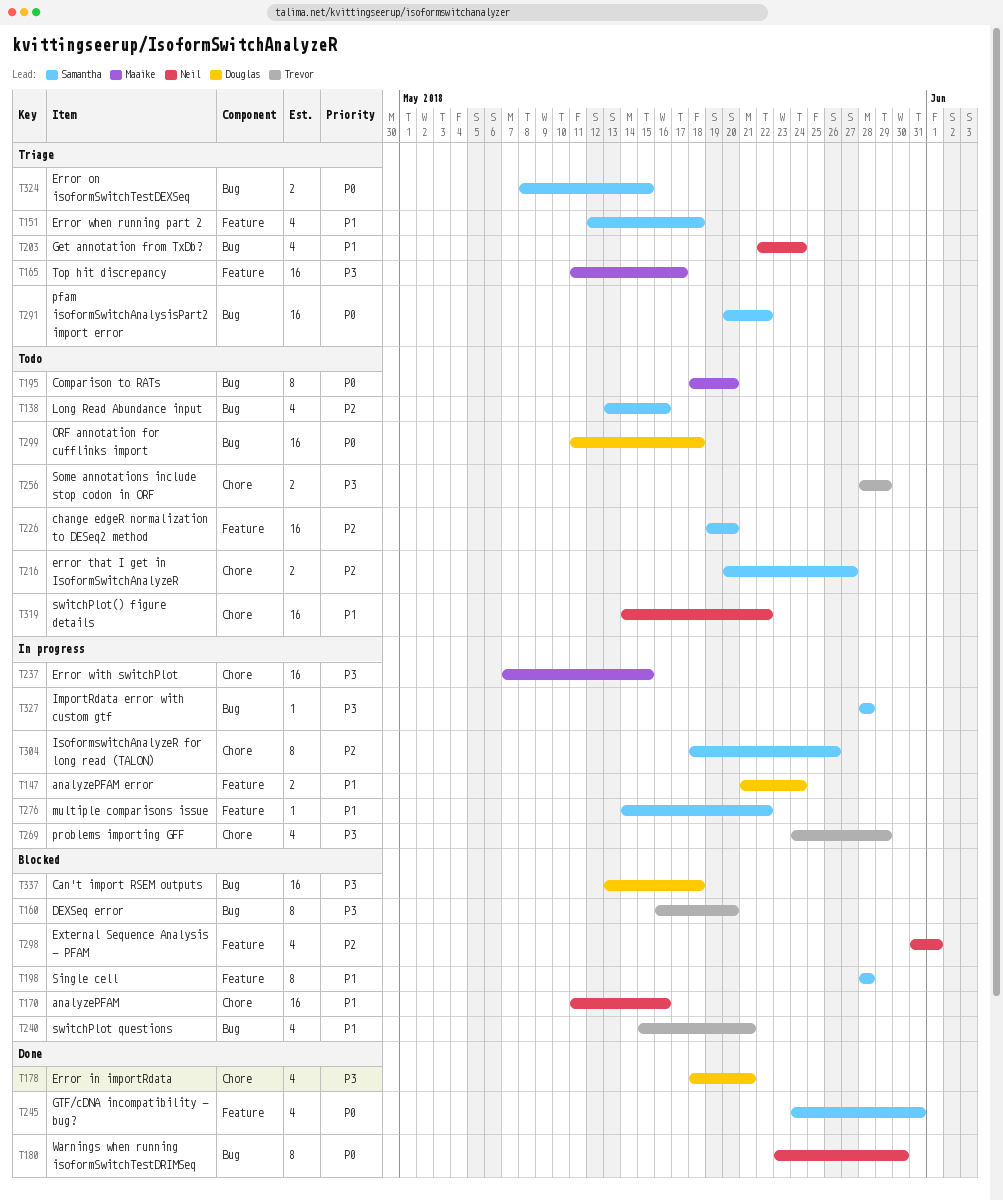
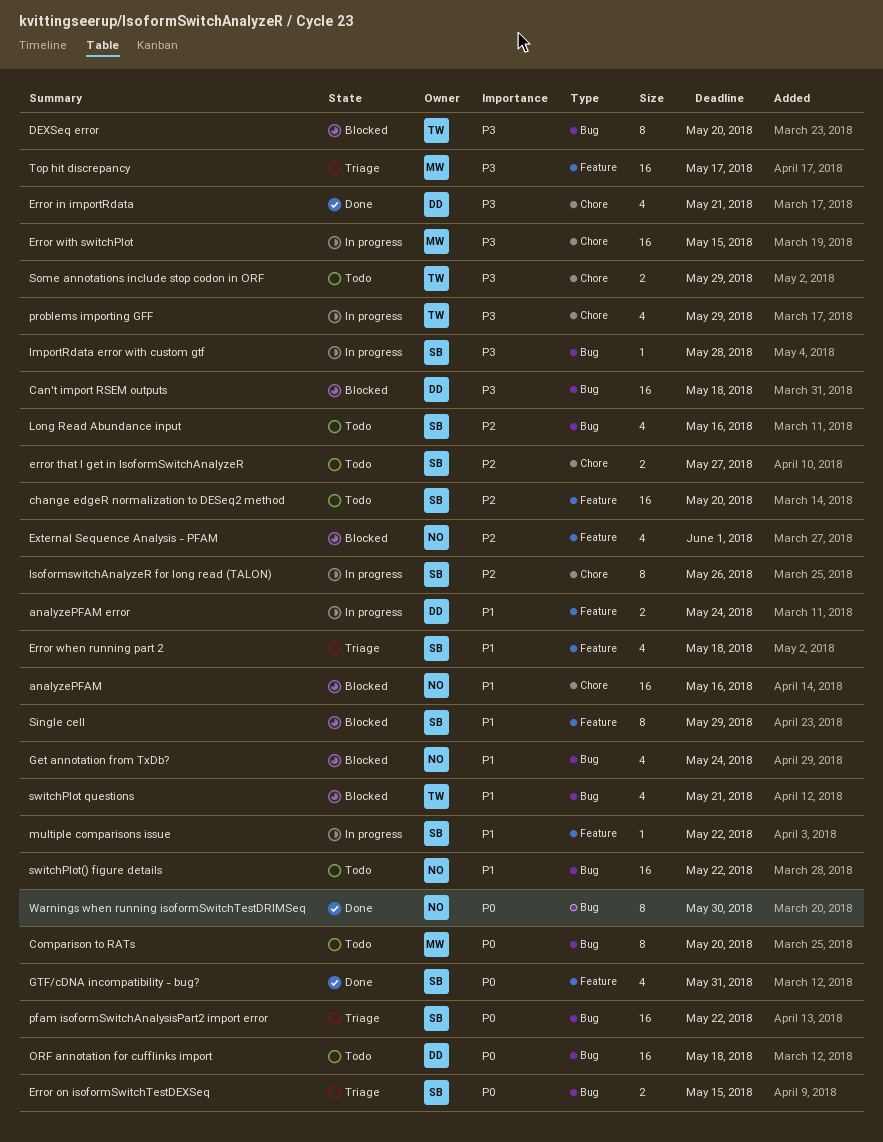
Get annotation from TxDb?, status: Triage -> Blocked
Single cell, due: May 28 -> May 29
switchPlot() figure details, label: Chore -> Bug

